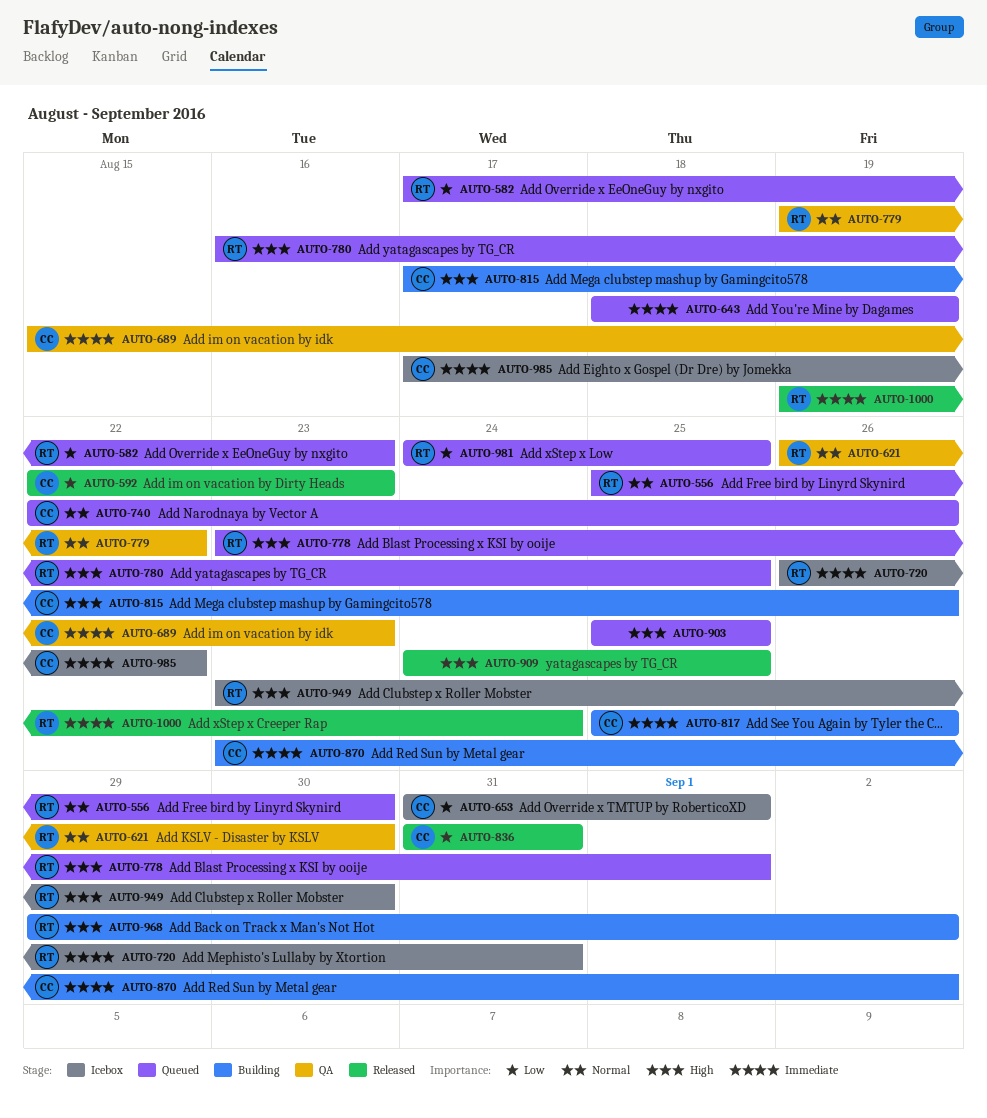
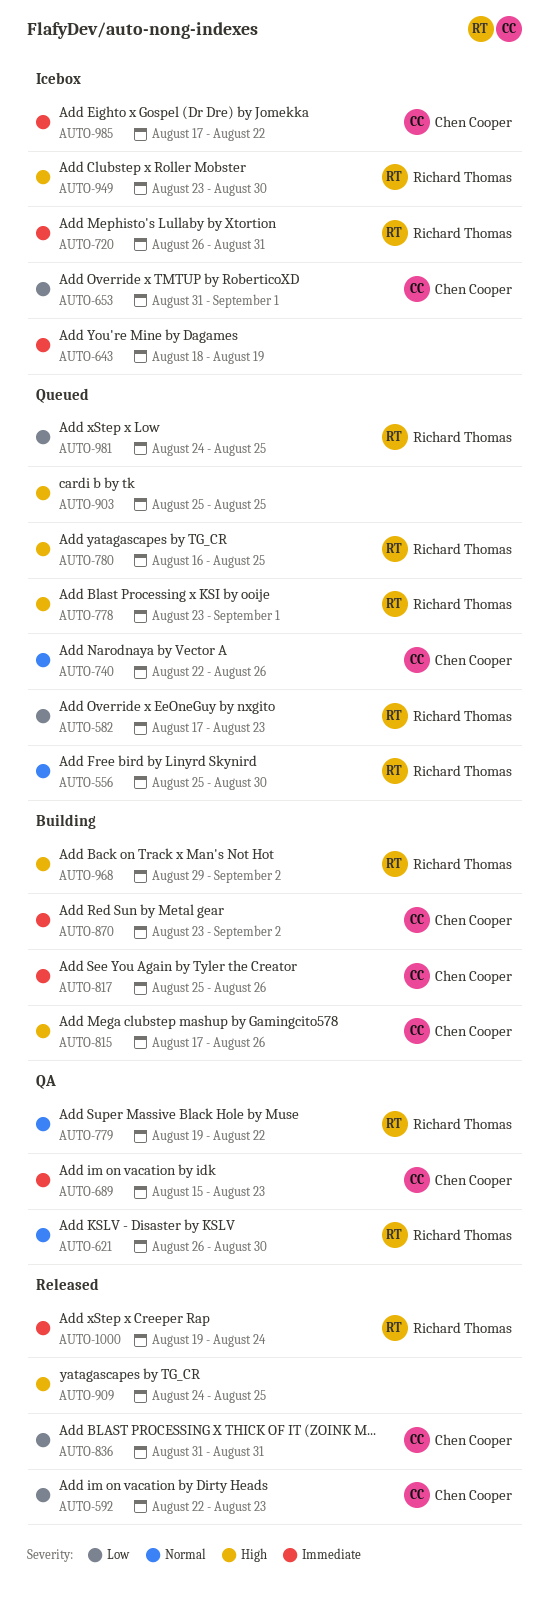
AUTO-643, status: Queued -> Icebox

